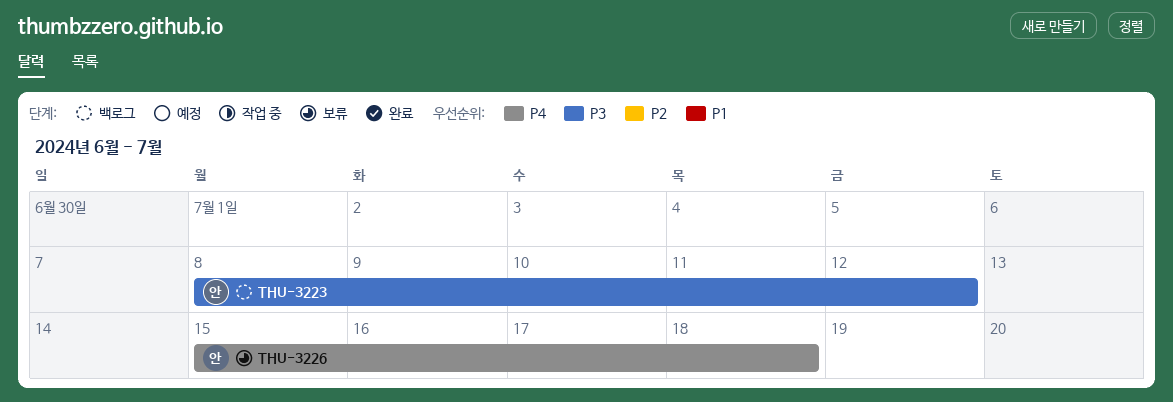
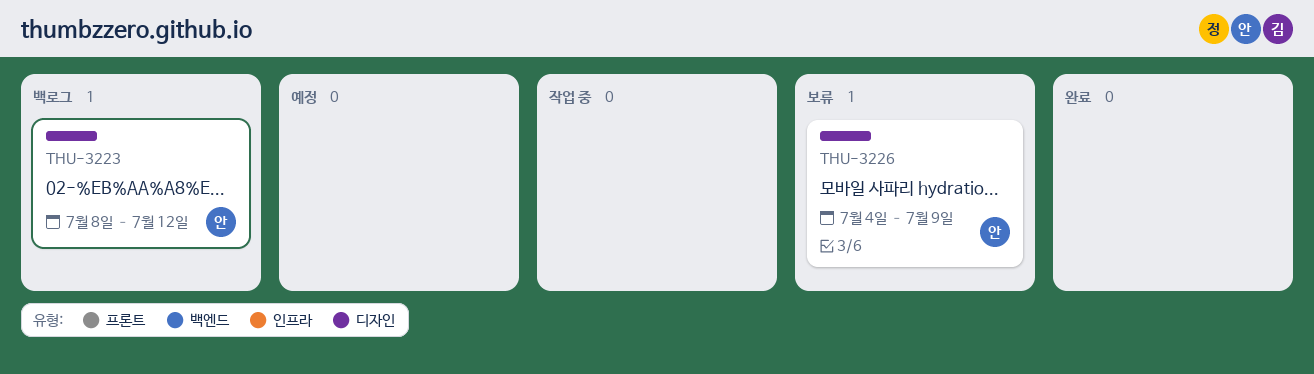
THU-3226, start: Jul 15 -> Jul 4
THU-3226, due: Jul 18 -> Jul 9

